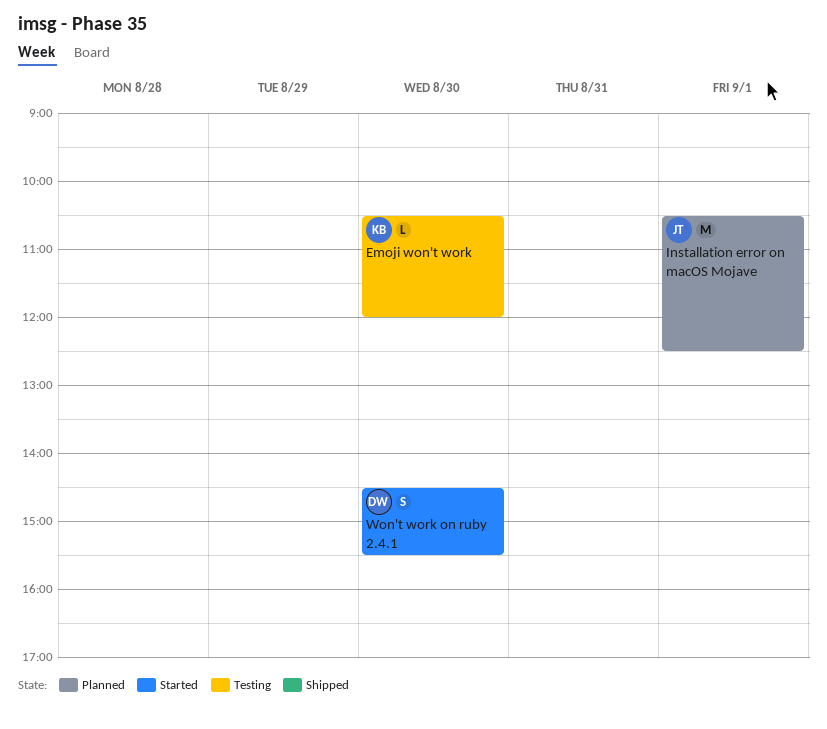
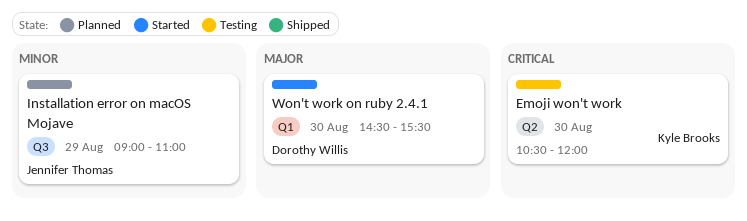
Installation error on macOS Mojave, day: Sep 1 -> Aug 29
Installation error on macOS Mojave, begins: 10:30 -> 09:00
Installation error on macOS Mojave, ends: 12:30 -> 11:00

